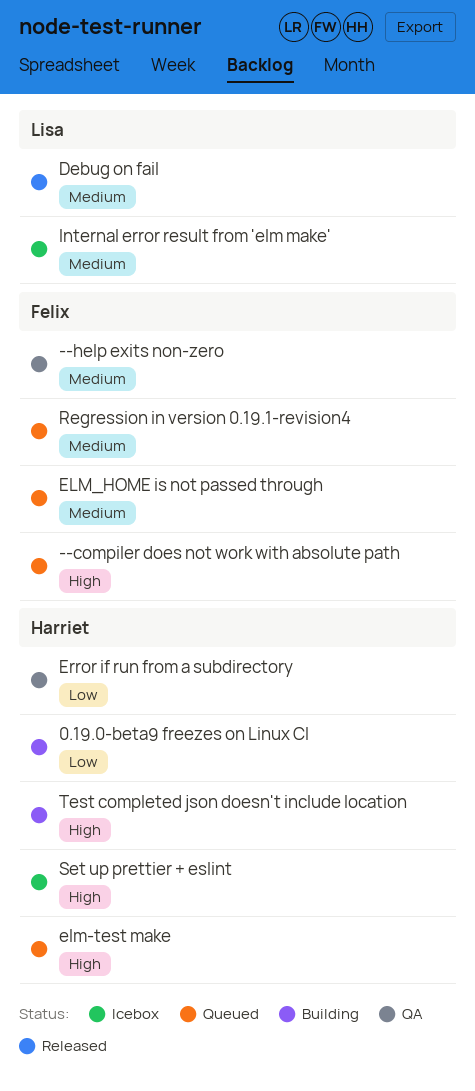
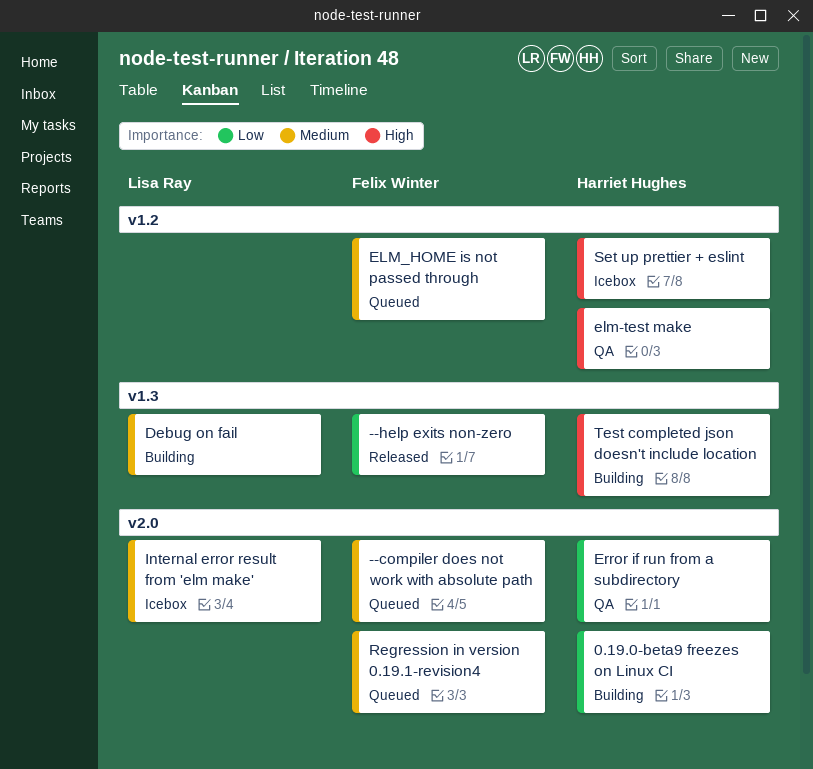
--compiler does not work with absolute path, priority: High -> Medium
--help exits non-zero, status: QA -> Released
--help exits non-zero, priority: Medium -> Low
Debug on fail, status: Released -> Building
elm-test make, status: Queued -> QA

